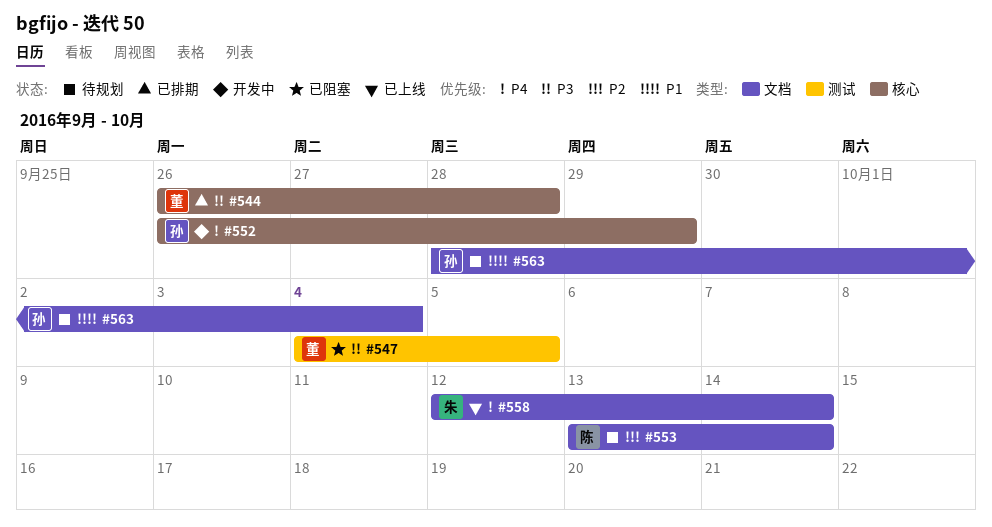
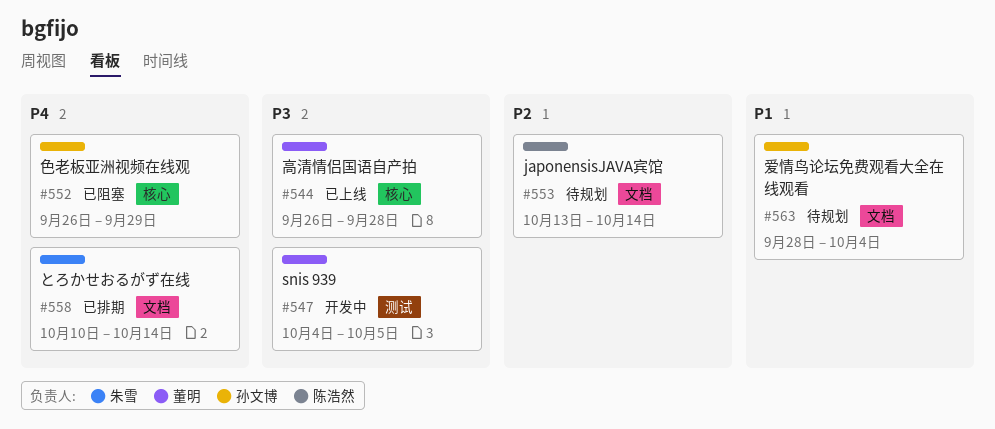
#544, status: 已排期 -> 已上线
#547, status: 已阻塞 -> 开发中
#552, status: 开发中 -> 已阻塞
#558, status: 已上线 -> 已排期
#558, start: Oct 12 -> Oct 10

